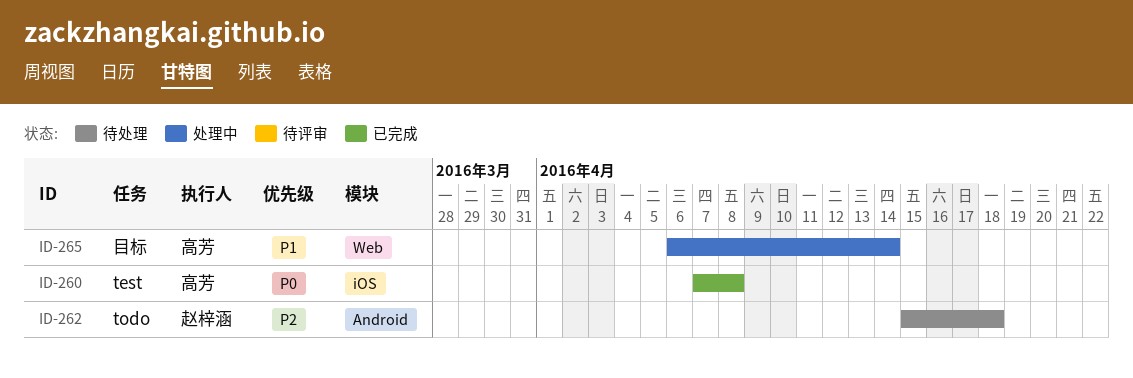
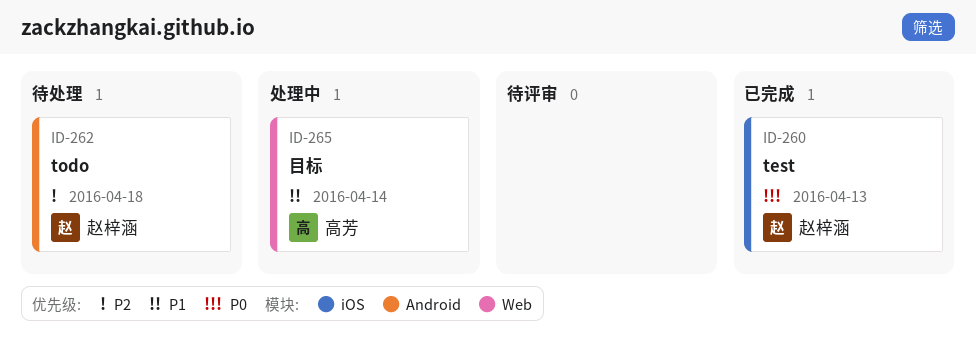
ID-260, owner: 高芳 -> 赵梓涵
ID-260, due: Apr 8 -> Apr 13

